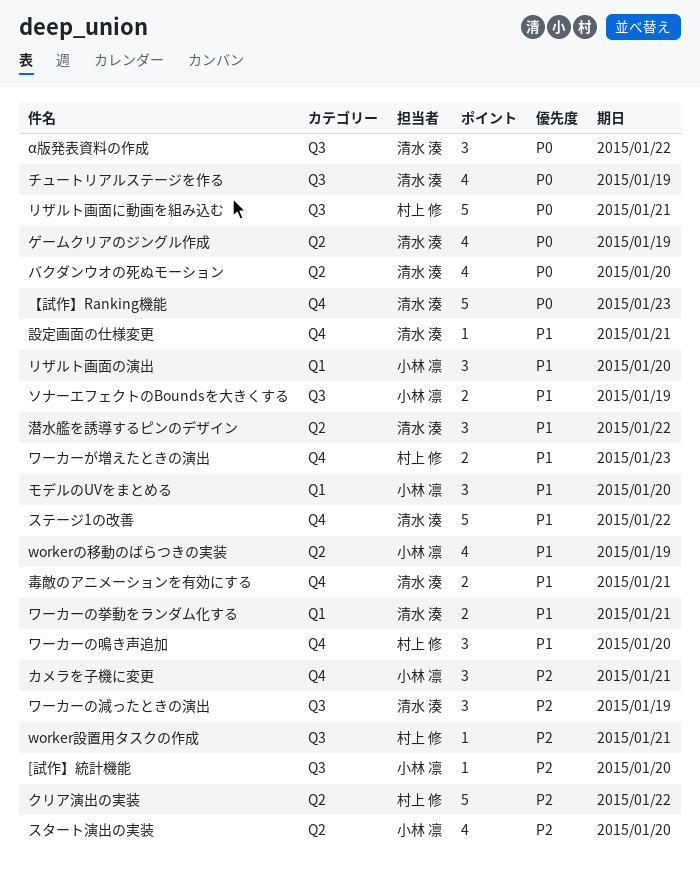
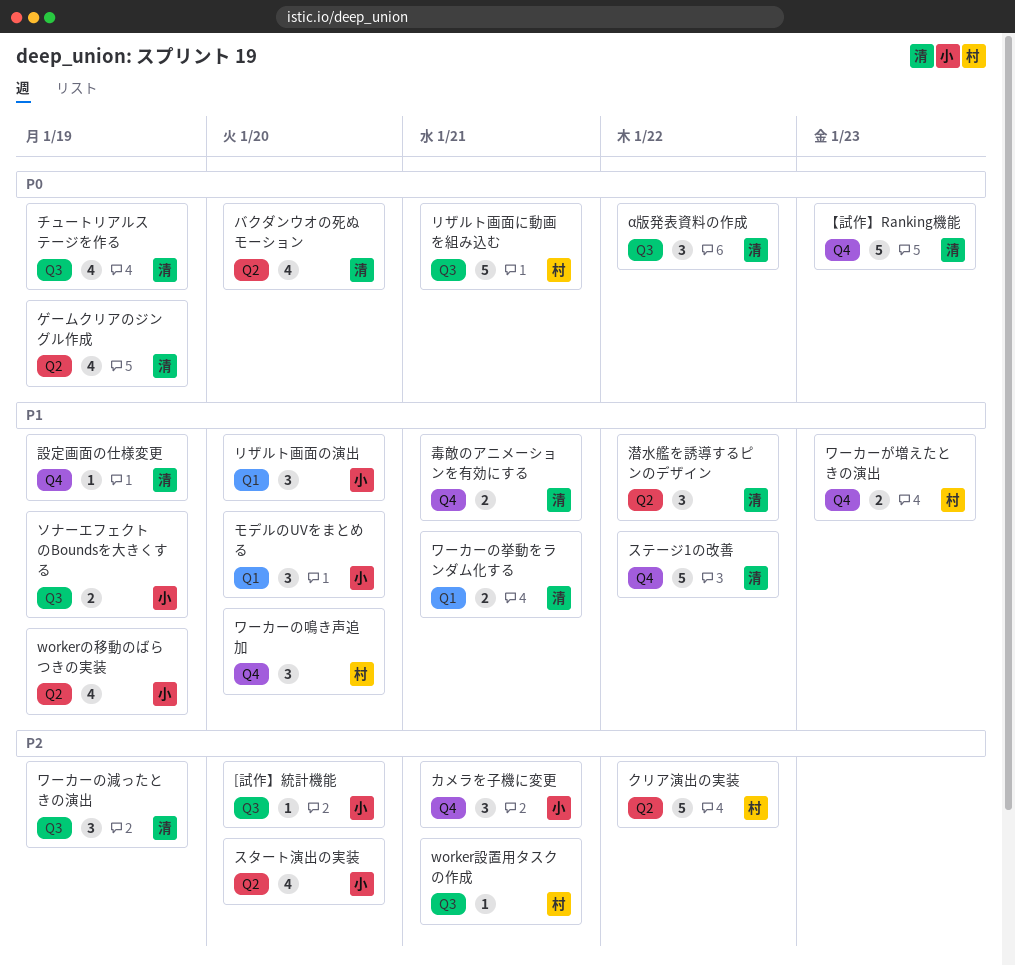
設定画面の仕様変更, due: Jan 21 -> Jan 19

